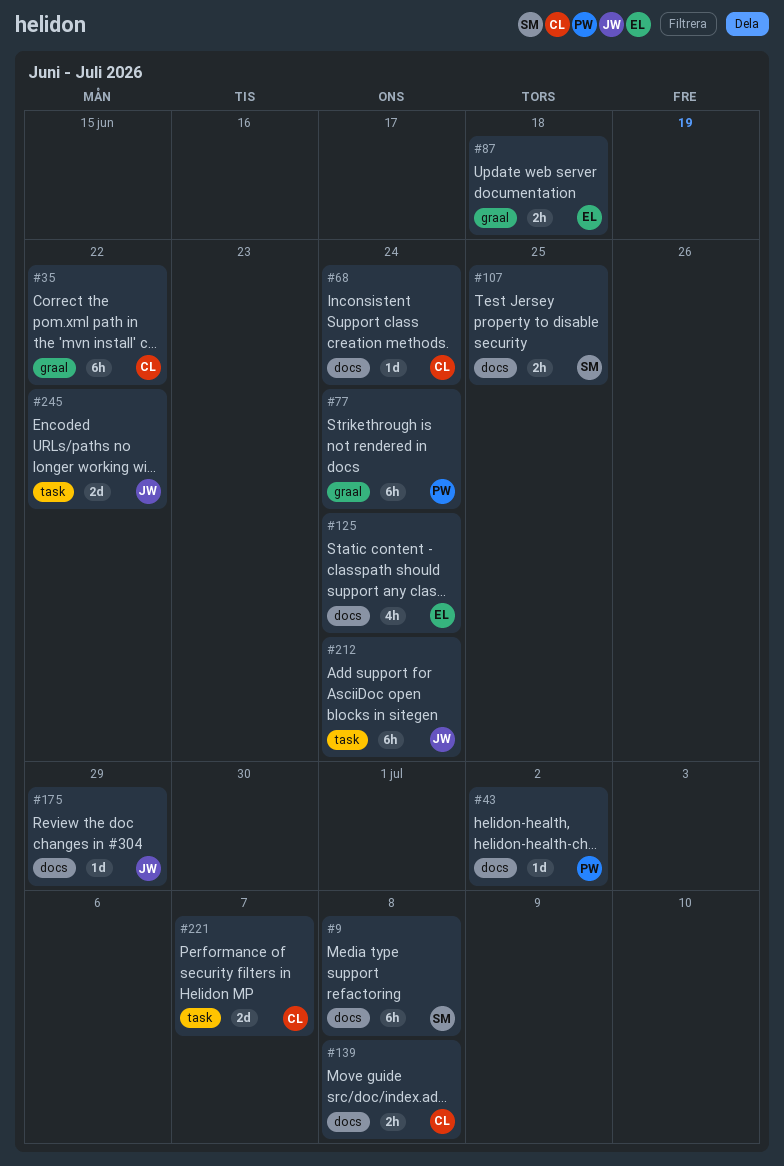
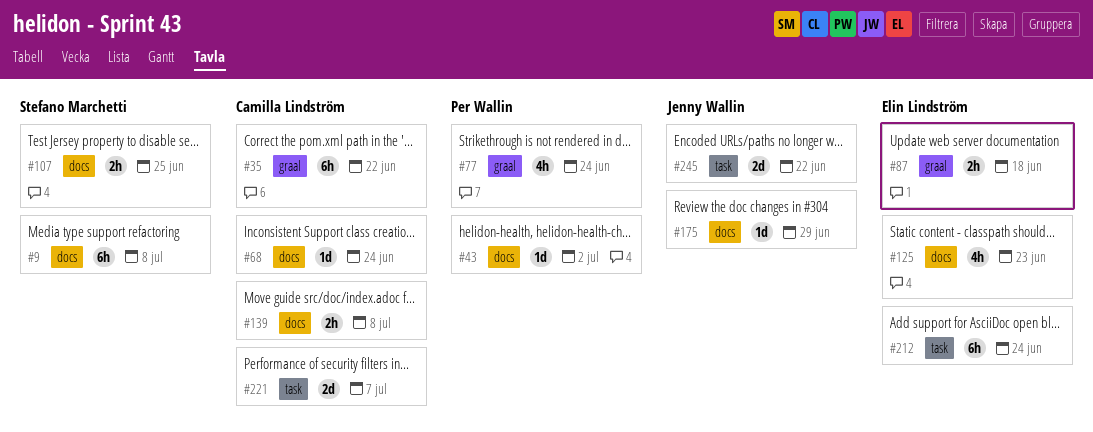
#77, estimate: 6h -> 4h
#125, due: Jun 24 -> Jun 23
#212, owner: Jenny Wallin -> Elin Lindström

